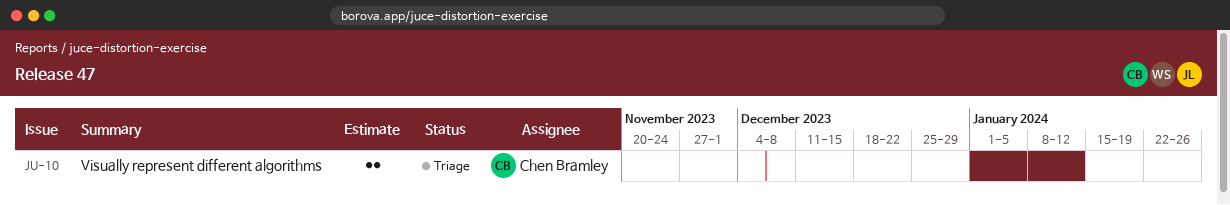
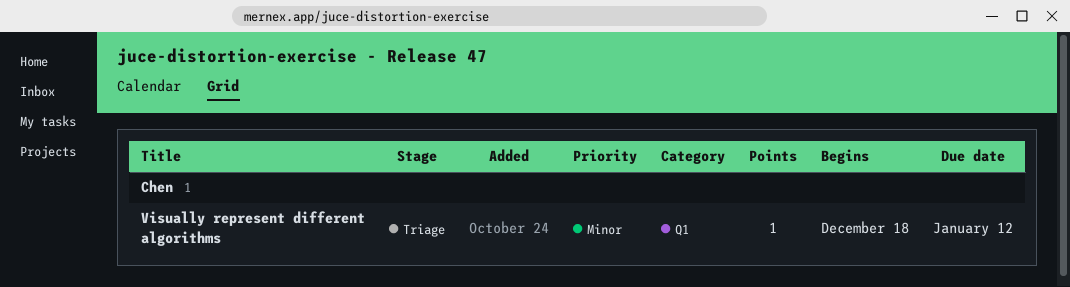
Visually represent different algorithms, estimate: 2 -> 1
Visually represent different algorithms, start: Jan 1 -> Dec 18

